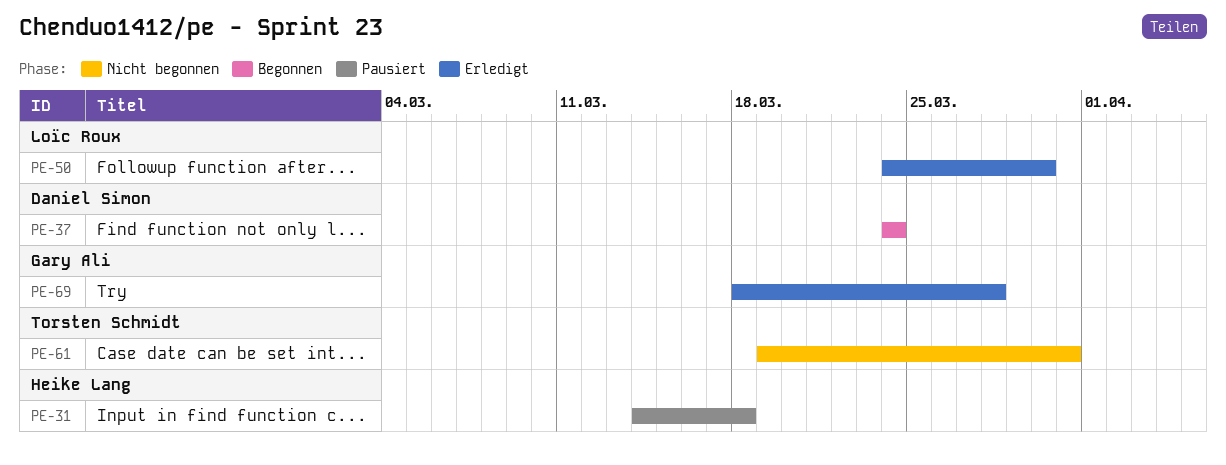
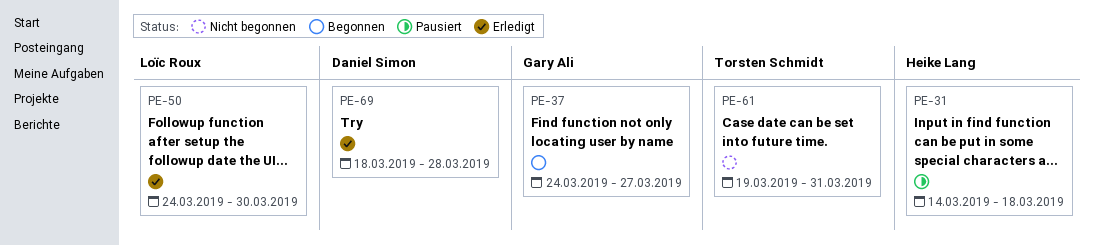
PE-37, owner: Daniel Simon -> Gary Ali
PE-37, due: Mar 24 -> Mar 27
PE-69, owner: Gary Ali -> Daniel Simon

